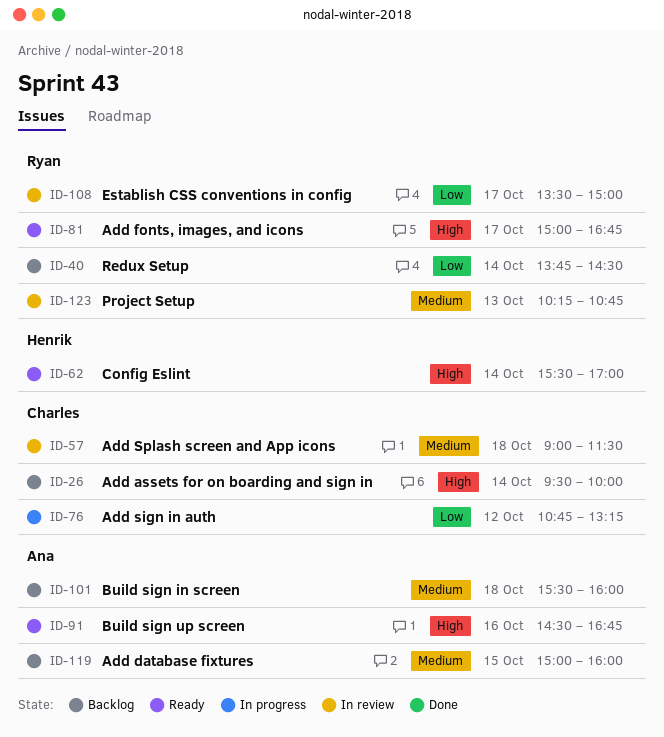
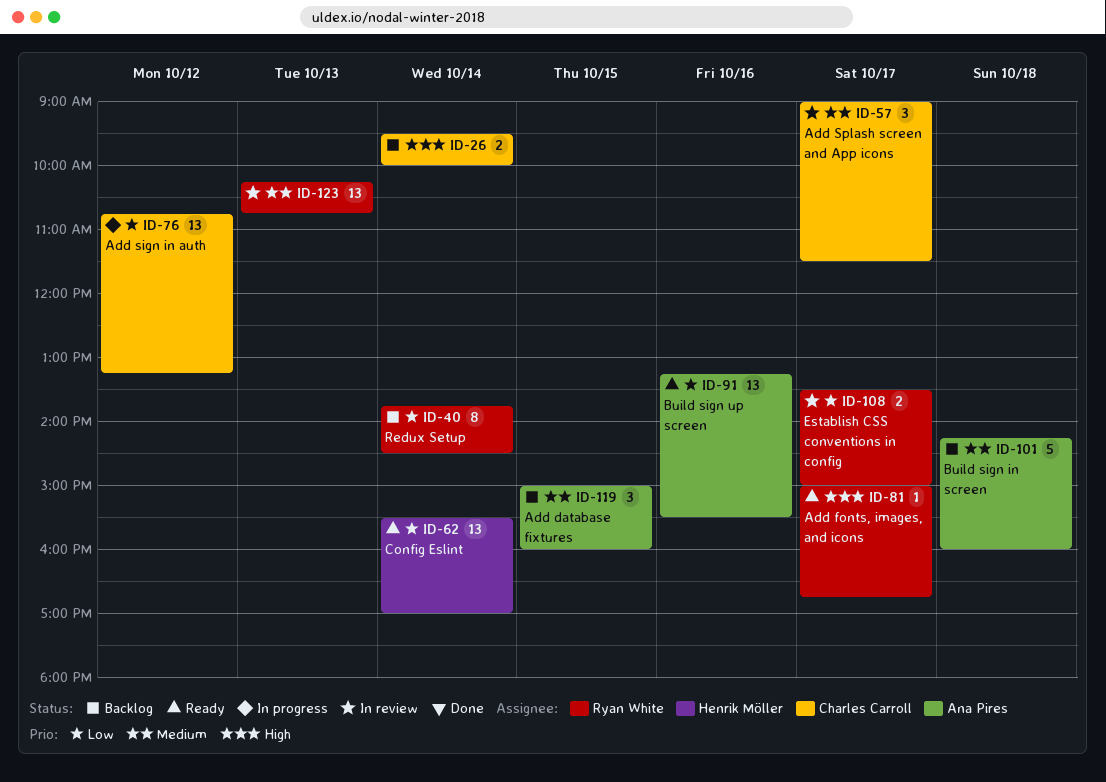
ID-57, day: Oct 18 -> Oct 17
ID-62, priority: High -> Low
ID-91, priority: High -> Low
ID-91, begins: 14:30 -> 13:15
ID-91, ends: 16:45 -> 15:30
ID-101, begins: 15:30 -> 14:15

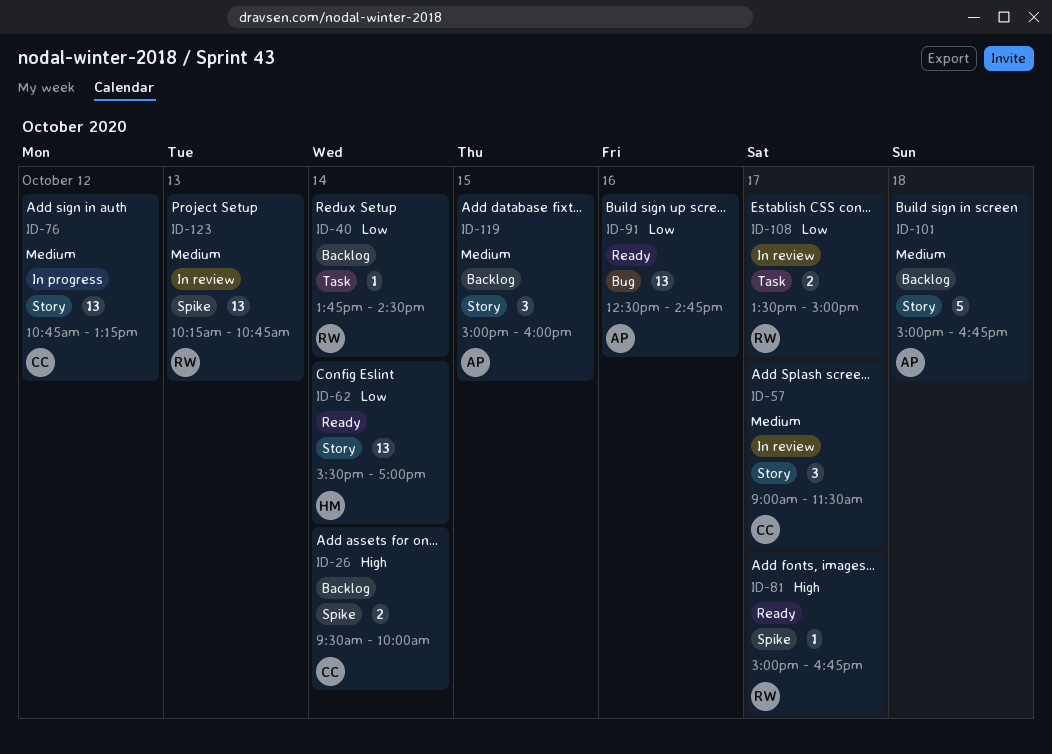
ID-40, estimate: 8 -> 1
ID-76, priority: Low -> Medium
ID-91, begins: 13:15 -> 12:30
ID-91, ends: 15:30 -> 14:45
ID-101, begins: 14:15 -> 15:00
ID-101, ends: 16:00 -> 16:45

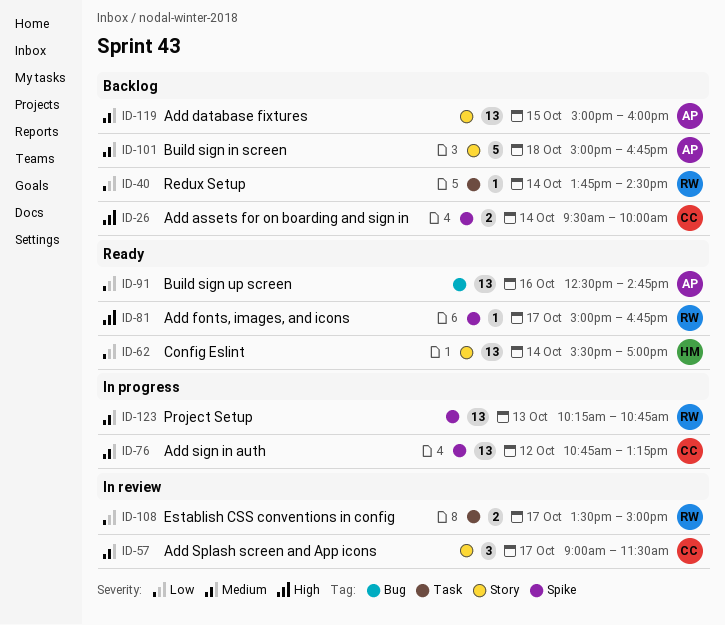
ID-76, label: Story -> Spike
ID-119, estimate: 3 -> 13
ID-123, status: In review -> In progress

